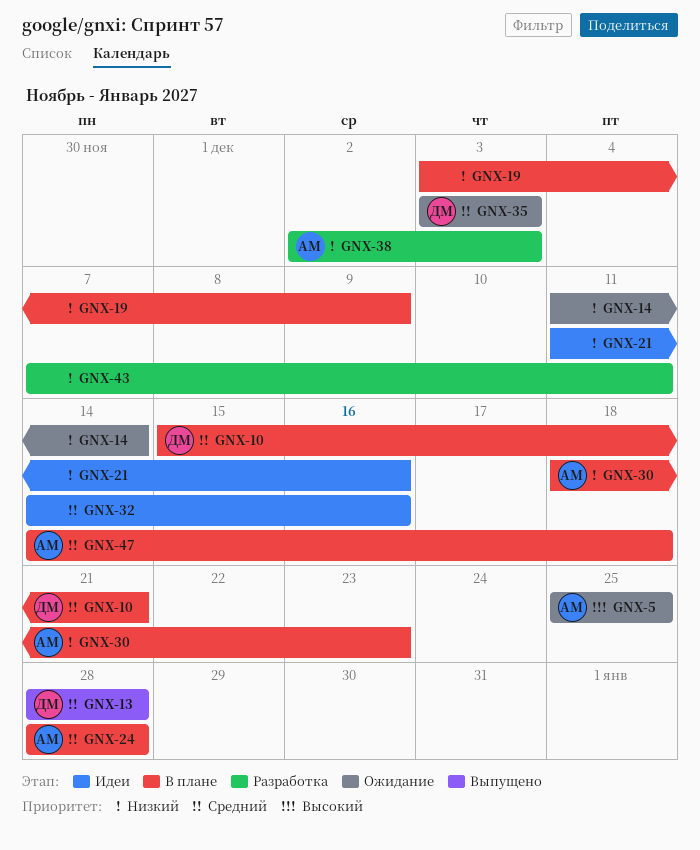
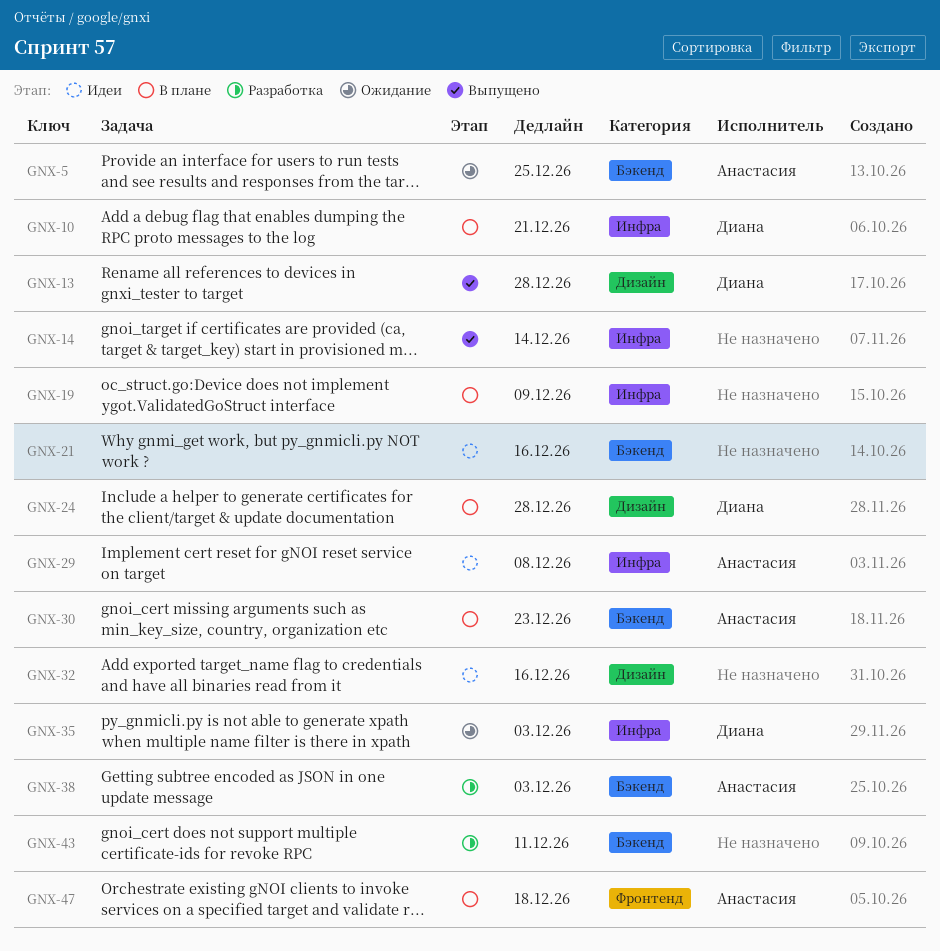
GNX-14, status: Ожидание -> Выпущено
GNX-24, owner: Анастасия -> Диана
GNX-29: none -> present

